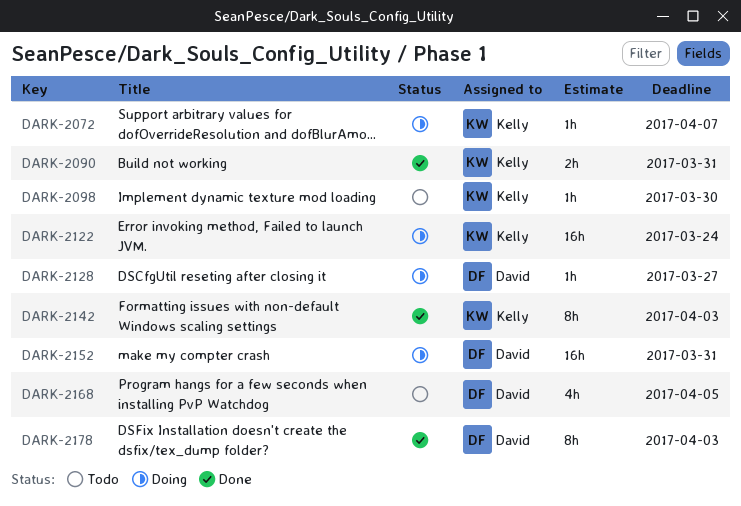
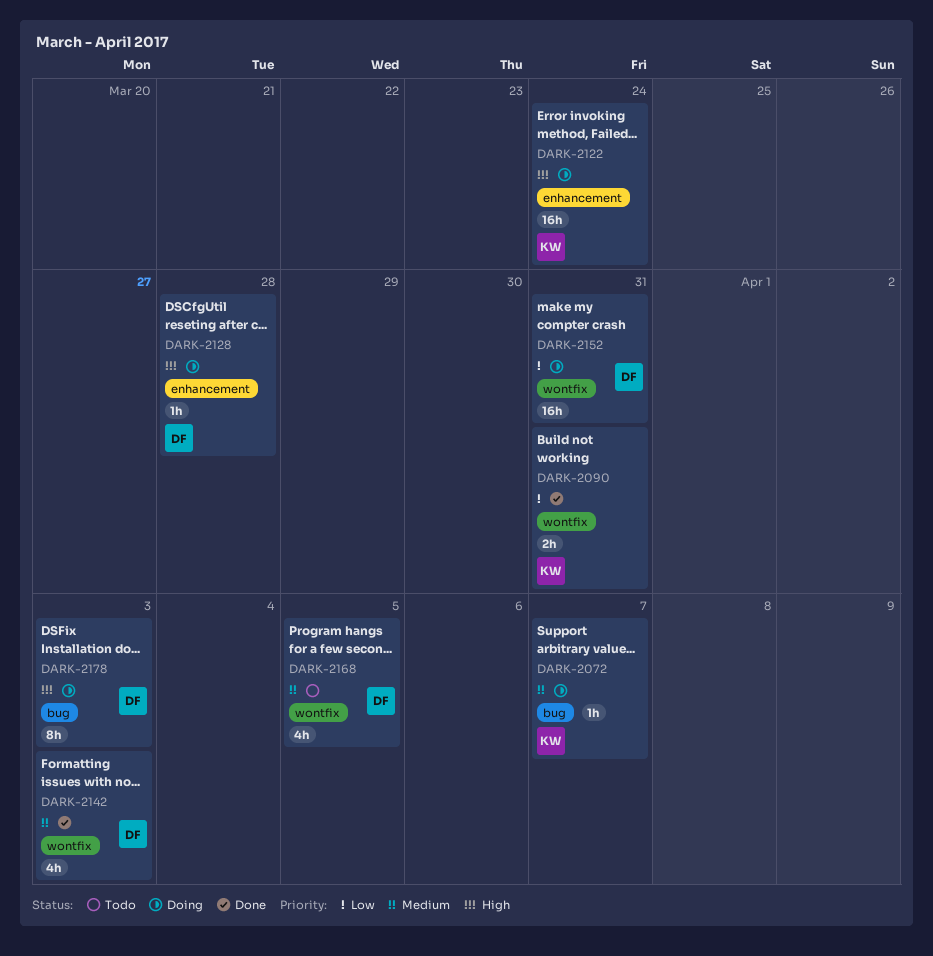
DARK-2098: present -> none
DARK-2128, due: Mar 27 -> Mar 28
DARK-2142, owner: Kelly -> David
DARK-2142, estimate: 8h -> 4h
DARK-2178, status: Done -> Doing

